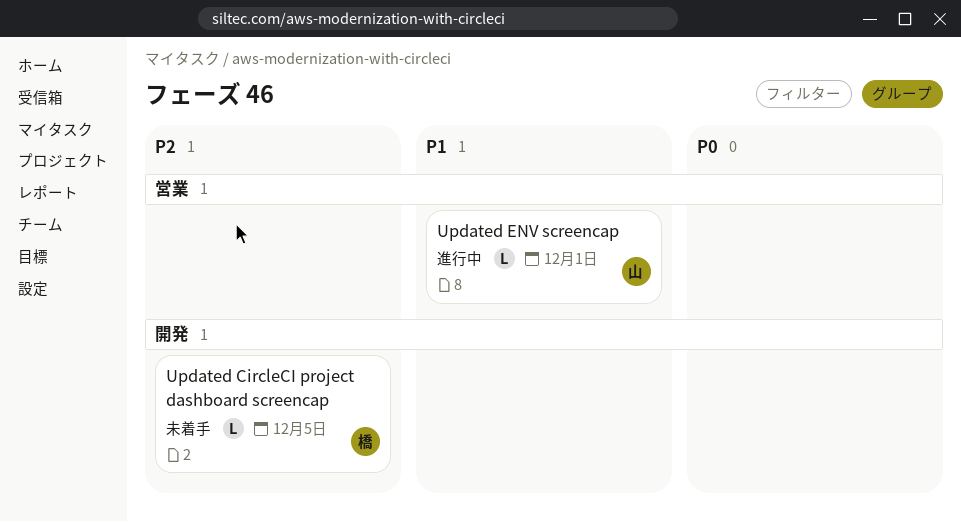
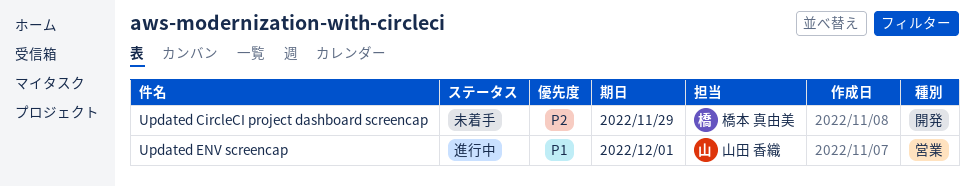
Updated CircleCI project dashboard screencap, due: Dec 5 -> Nov 29

